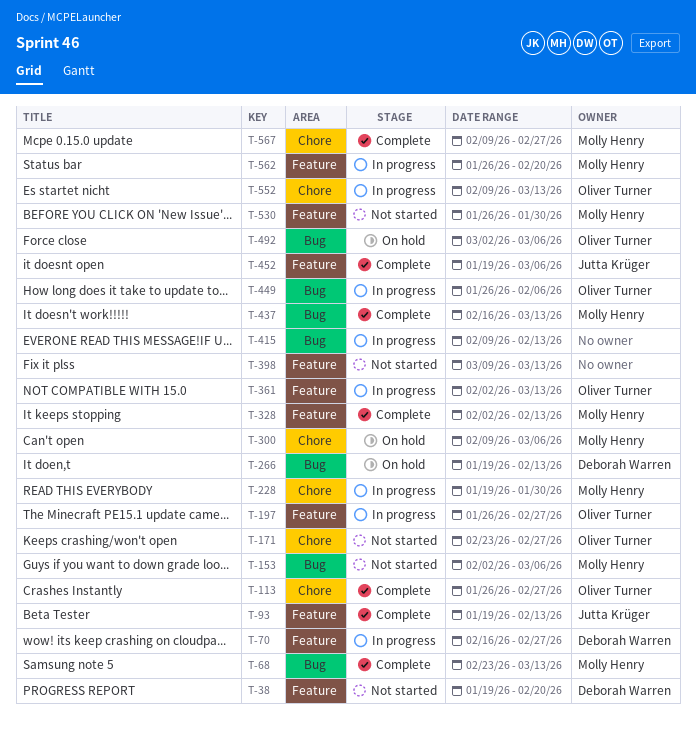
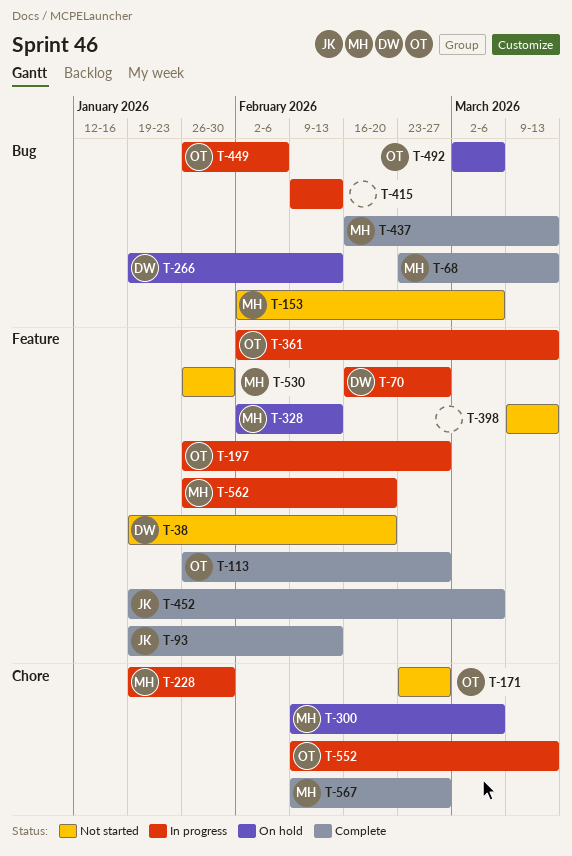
T-113, label: Chore -> Feature
T-328, status: Complete -> On hold

